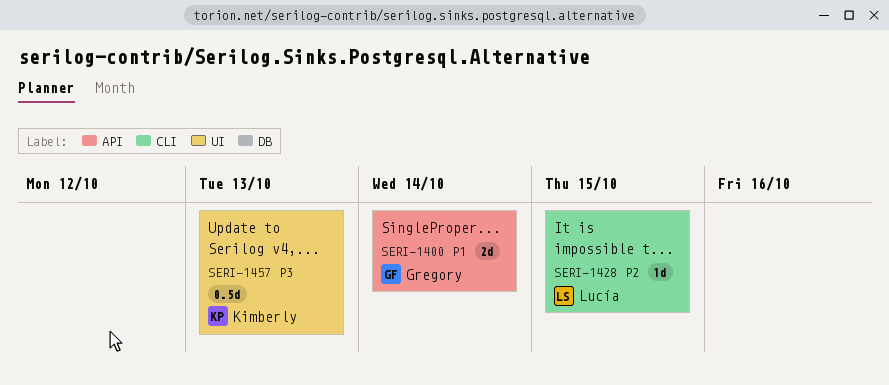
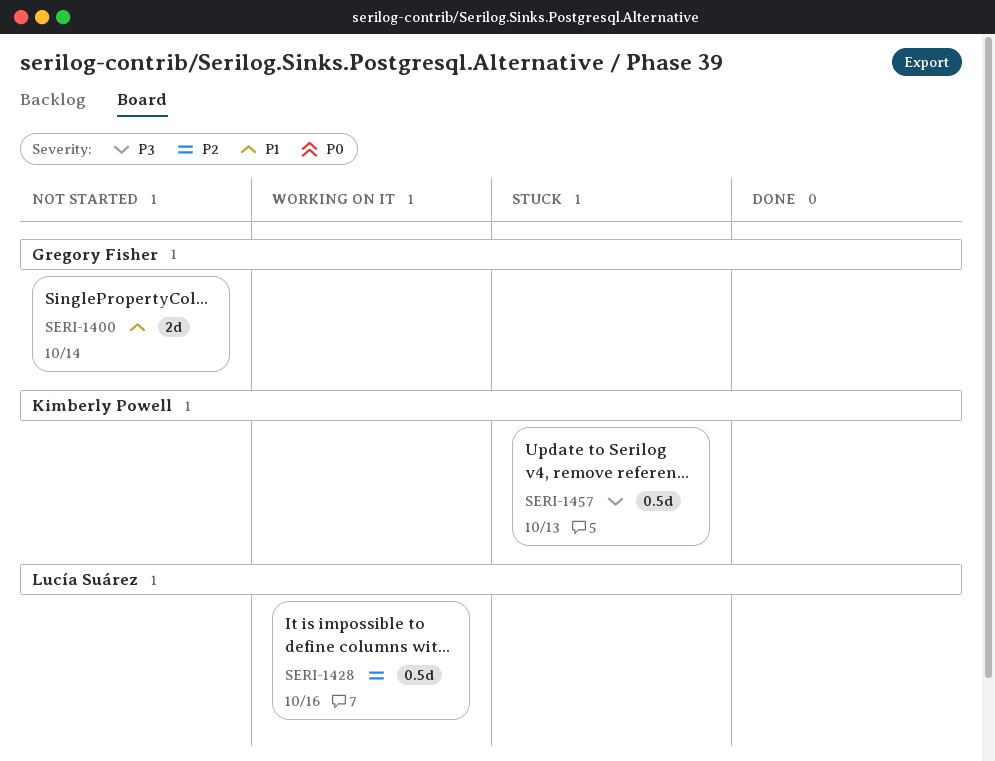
SERI-1428, estimate: 1d -> 0.5d
SERI-1428, due: Oct 15 -> Oct 16

